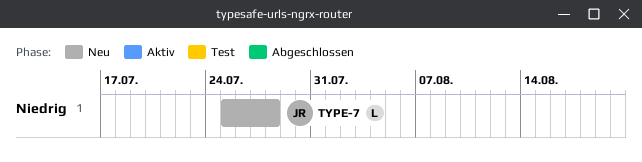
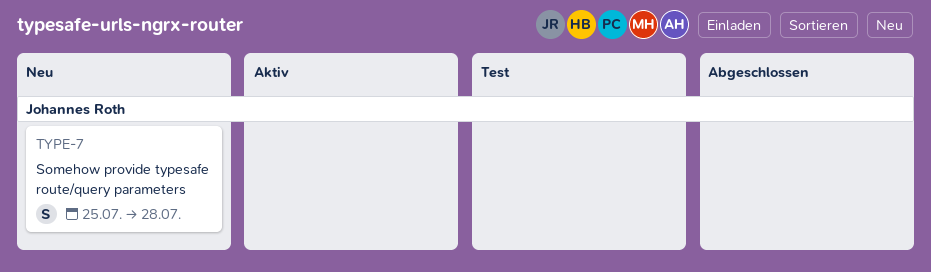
TYPE-7, estimate: L -> S

